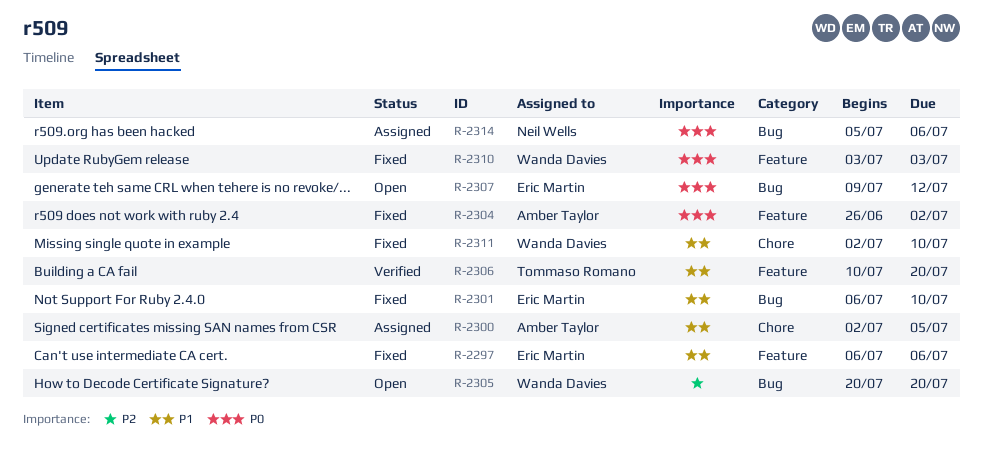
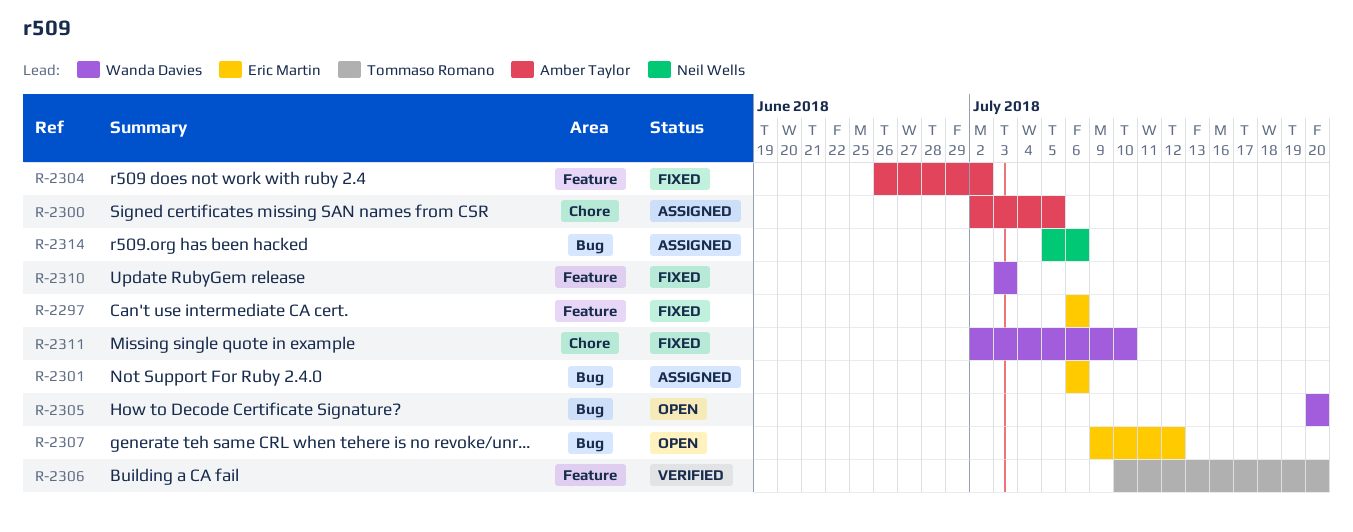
R-2301, status: Fixed -> Assigned
R-2301, due: Jul 10 -> Jul 6

